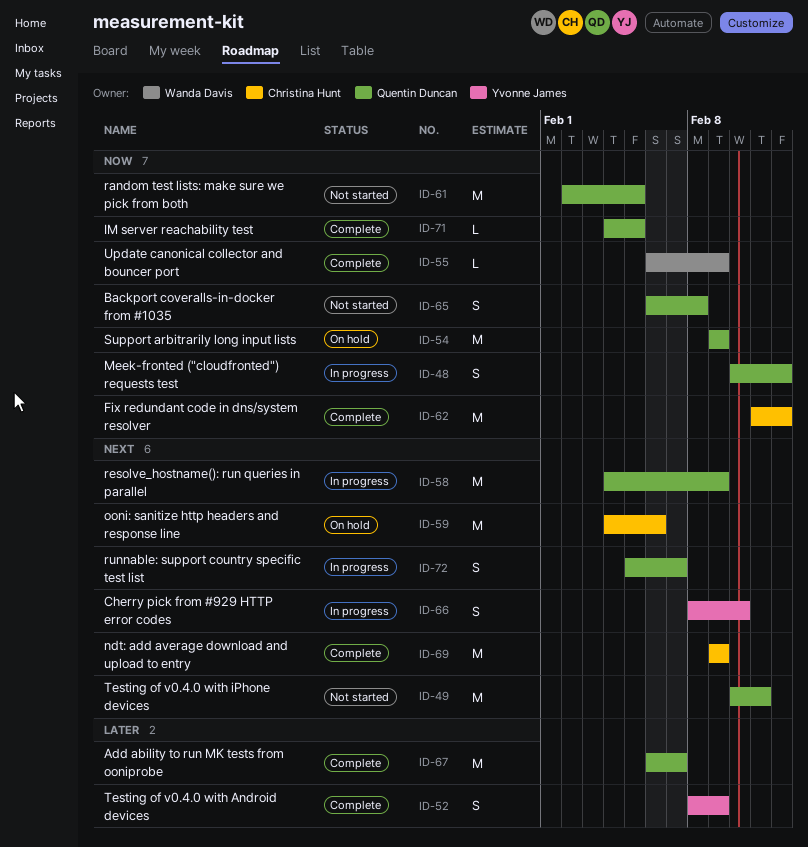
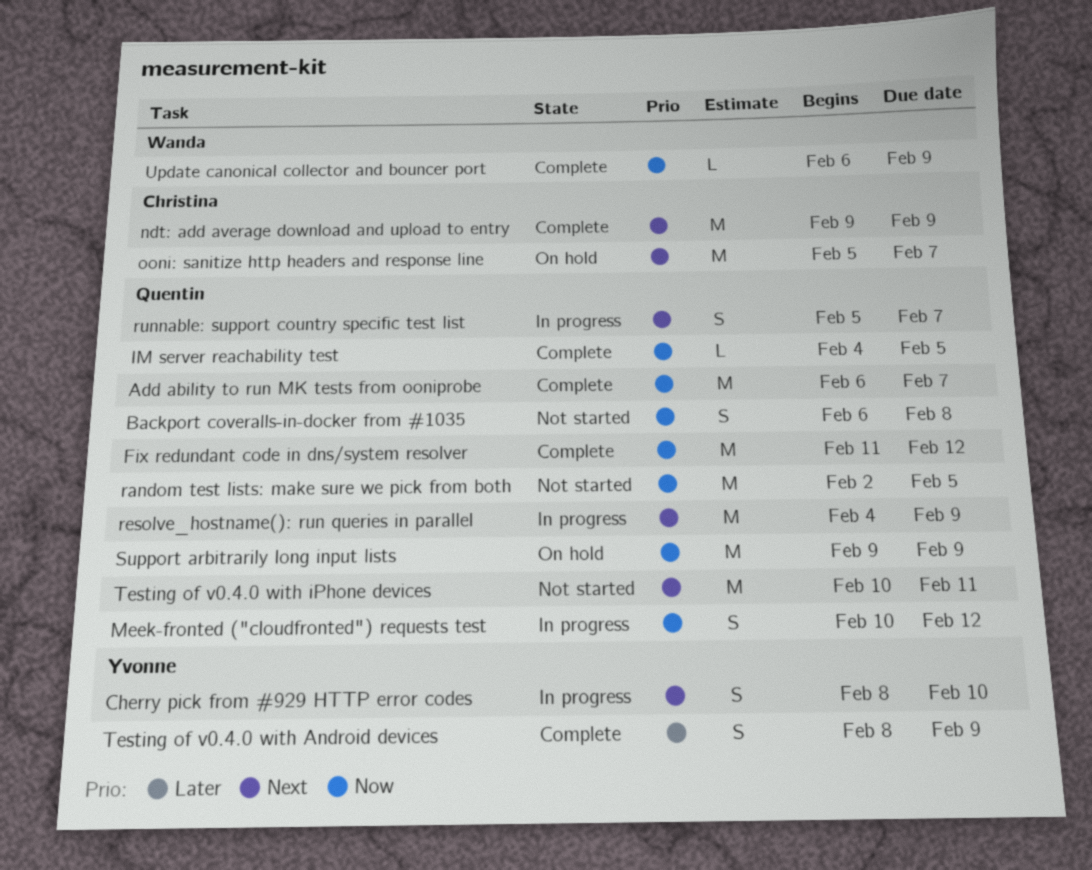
Add ability to run MK tests from ooniprobe, priority: Later -> Now
Fix redundant code in dns/system resolver, owner: Christina Hunt -> Quentin Duncan
ooni: sanitize http headers and response line, start: Feb 4 -> Feb 5
ooni: sanitize http headers and response line, due: Feb 6 -> Feb 7

